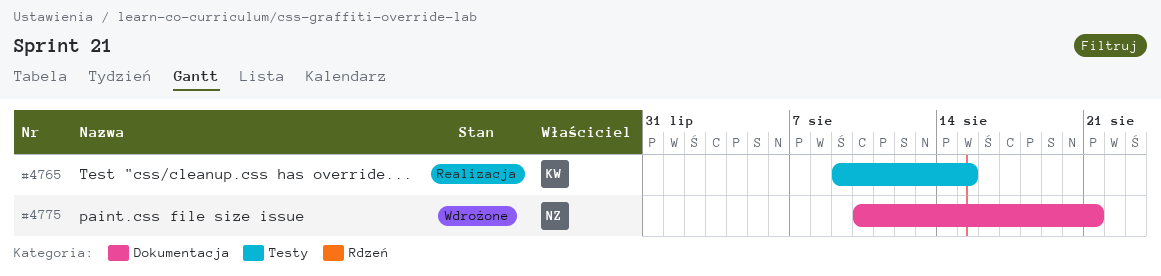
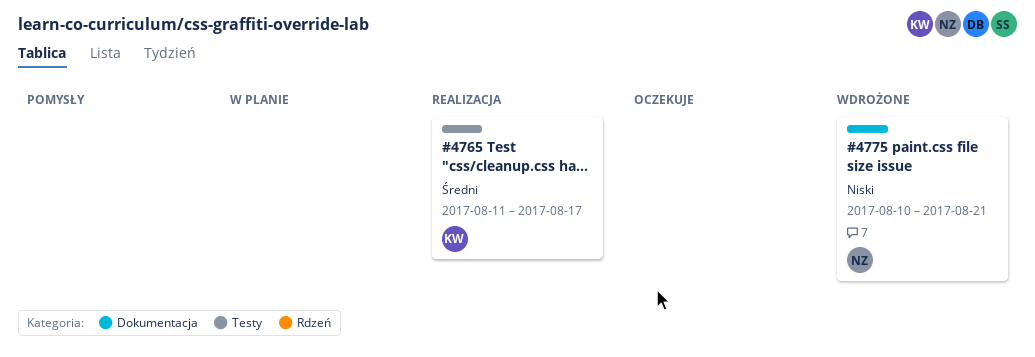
#4765, start: Aug 9 -> Aug 11
#4765, due: Aug 15 -> Aug 17

